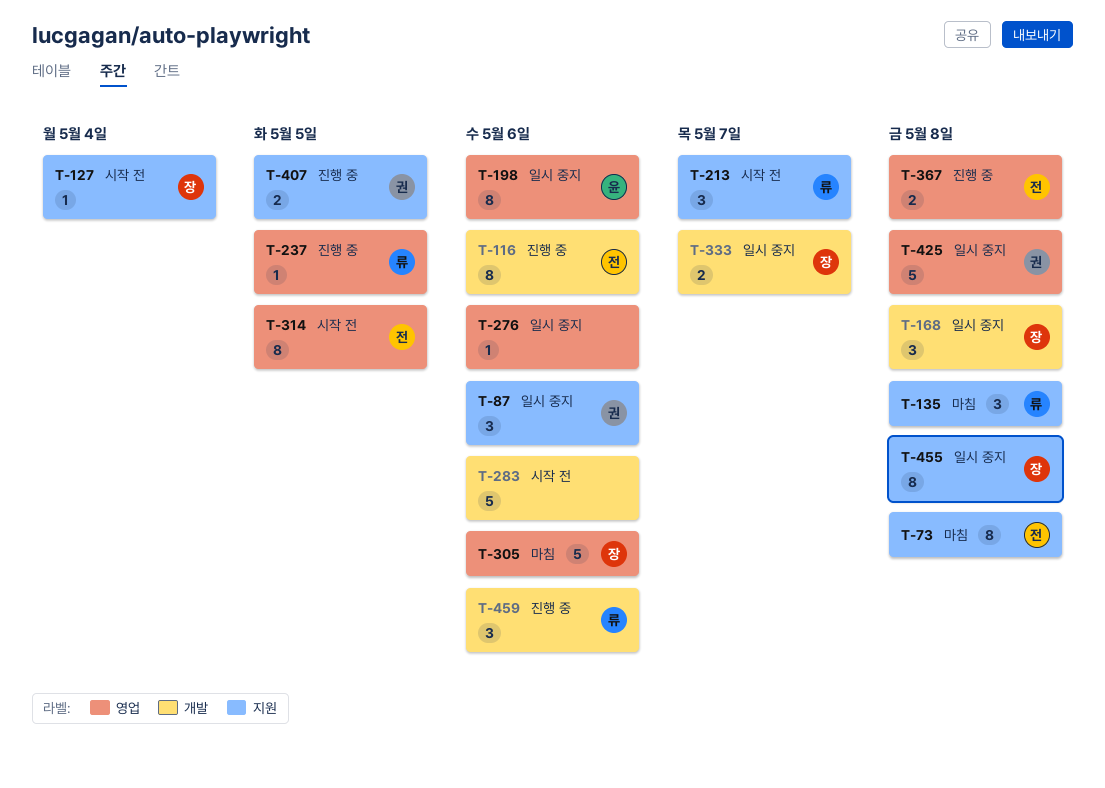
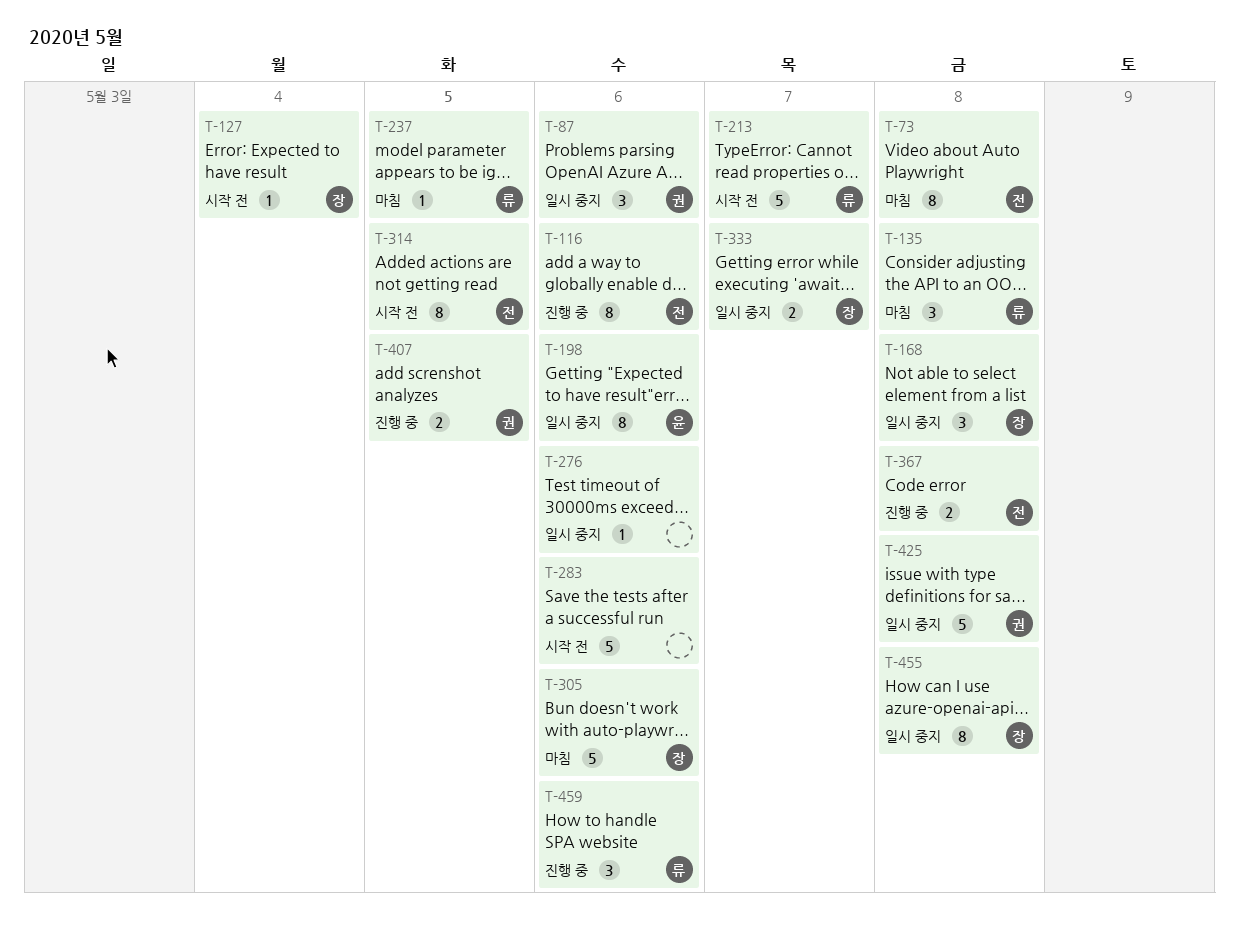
T-213, estimate: 3 -> 5
T-237, status: 진행 중 -> 마침

